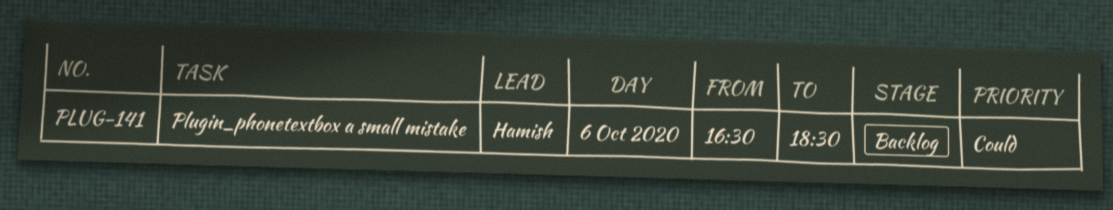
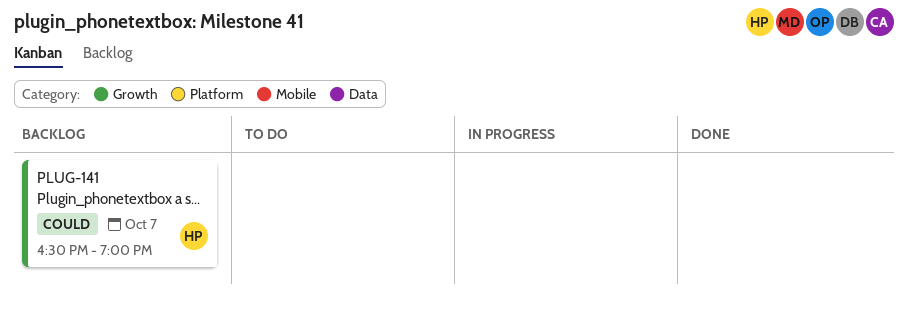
PLUG-141, day: Oct 6 -> Oct 7
PLUG-141, ends: 18:30 -> 19:00

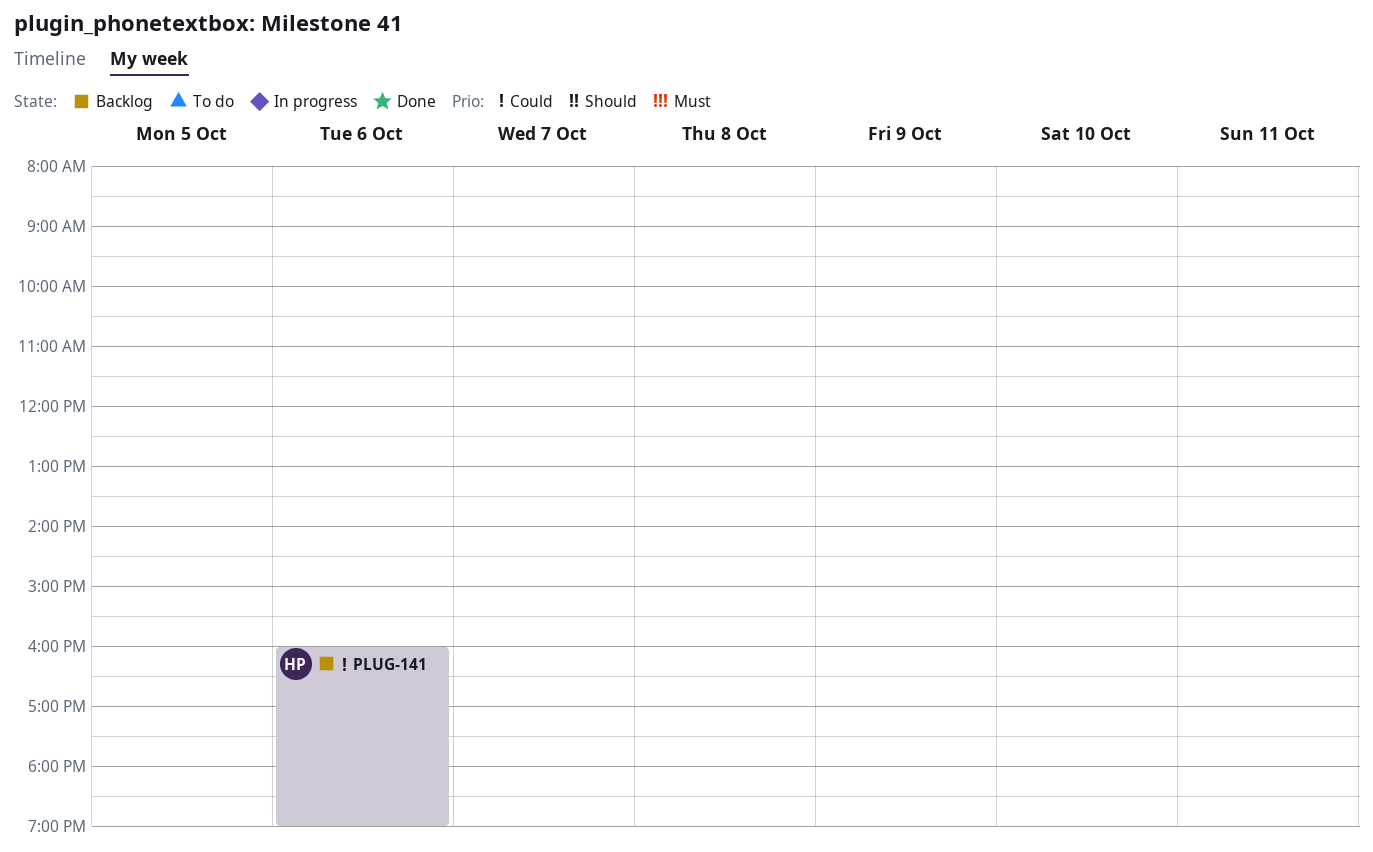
PLUG-141, day: Oct 7 -> Oct 6
PLUG-141, begins: 16:30 -> 16:00

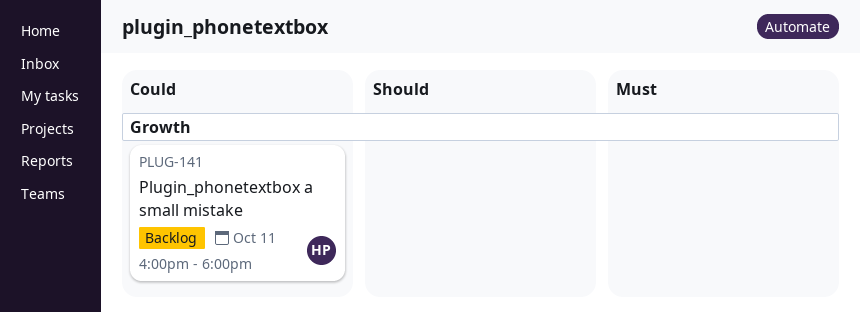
PLUG-141, day: Oct 6 -> Oct 11
PLUG-141, ends: 19:00 -> 18:00

